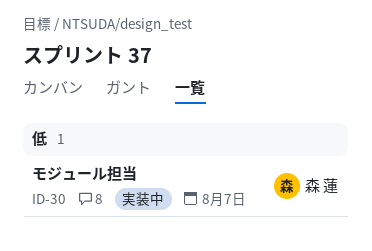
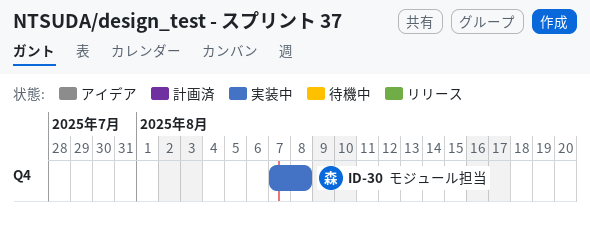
ID-30, due: Aug 7 -> Aug 8

